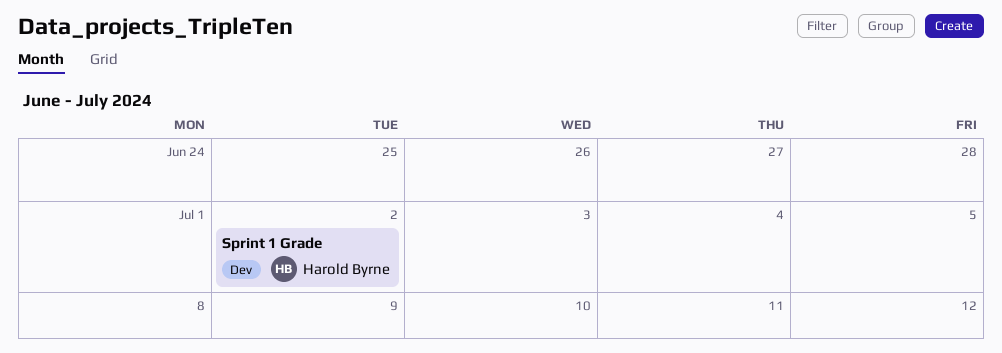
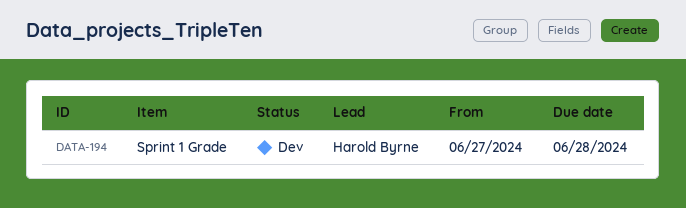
Sprint 1 Grade, due: Jul 2 -> Jun 28

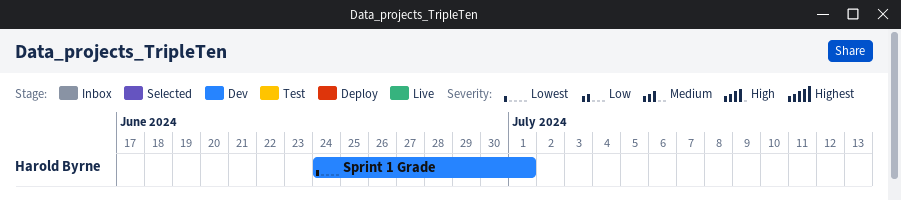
Sprint 1 Grade, start: Jun 27 -> Jun 24
Sprint 1 Grade, due: Jun 28 -> Jul 1

